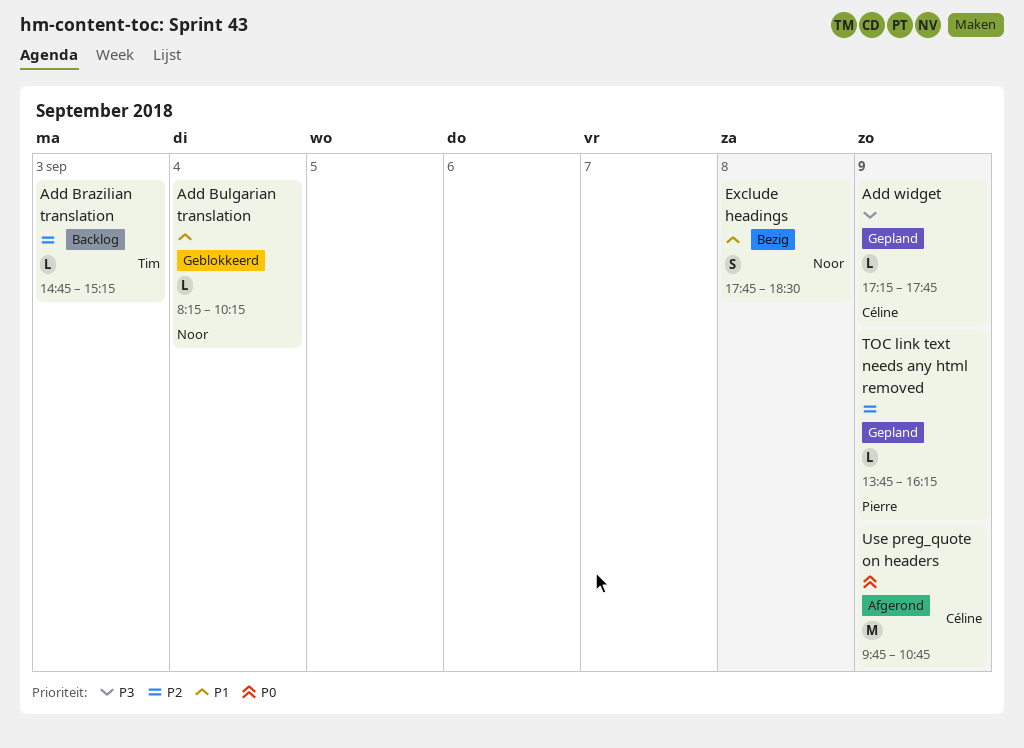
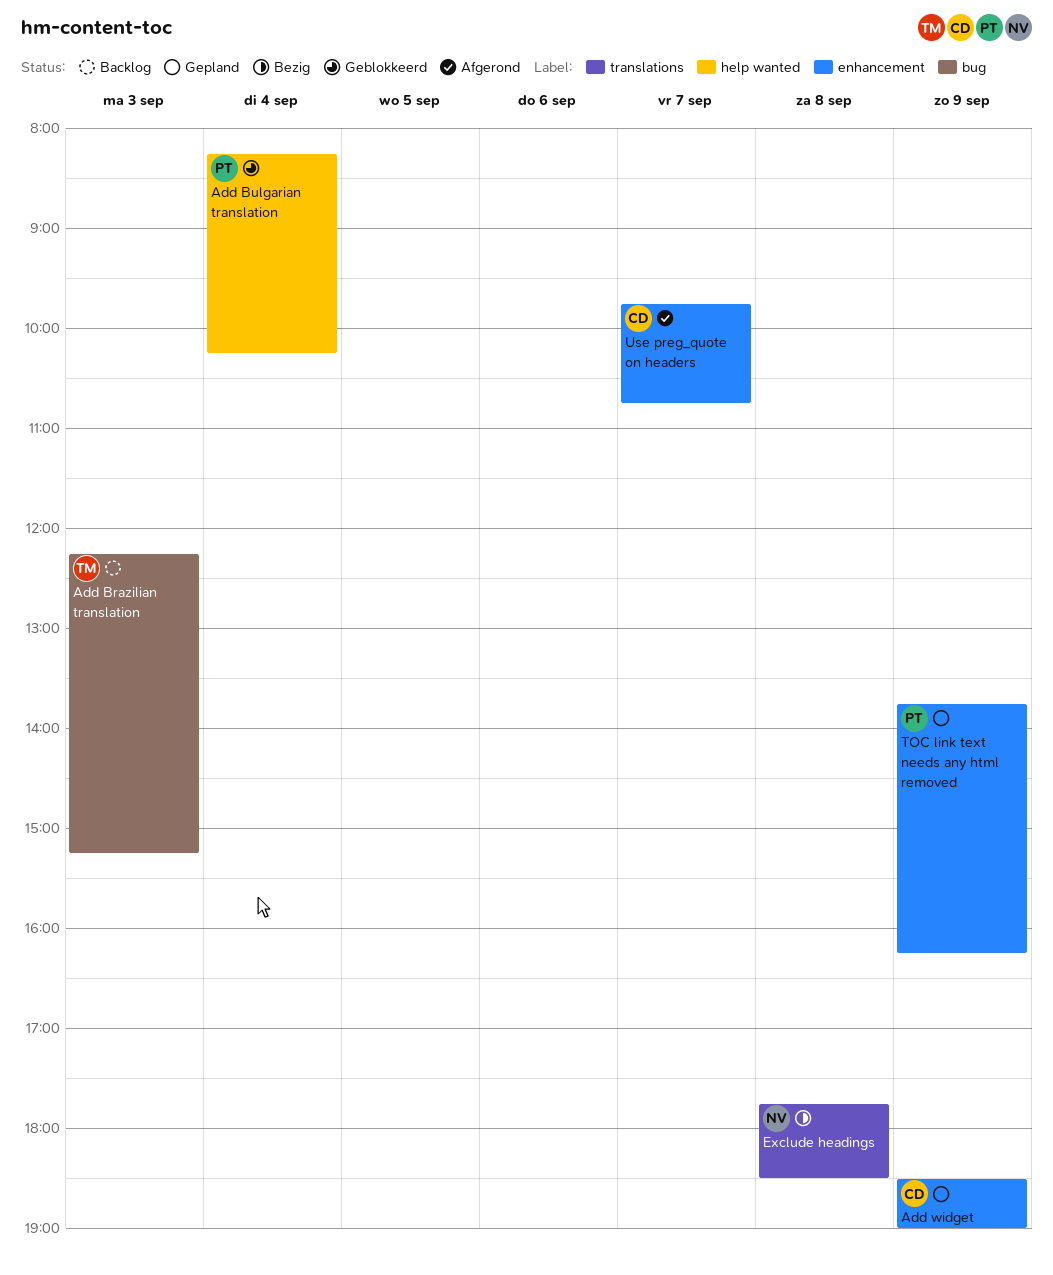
Add Brazilian translation, begins: 14:45 -> 12:15
Add Bulgarian translation, owner: Noor -> Pierre
Add widget, begins: 17:15 -> 18:30
Add widget, ends: 17:45 -> 19:00
Use preg_quote on headers, day: Sep 9 -> Sep 7

